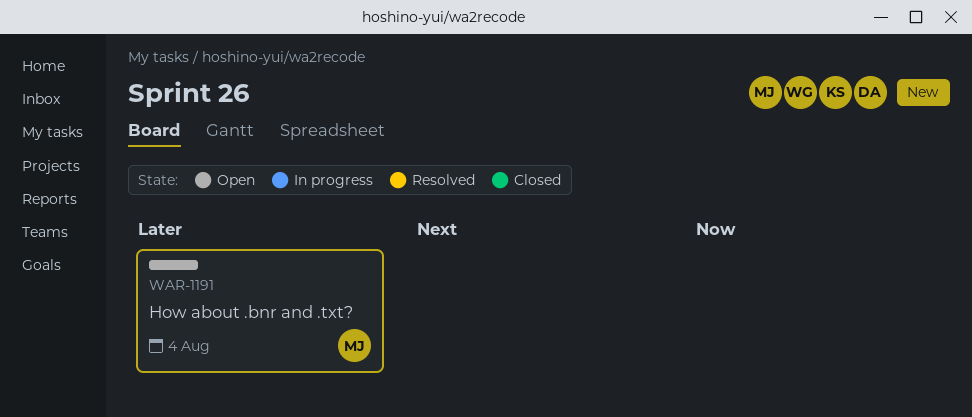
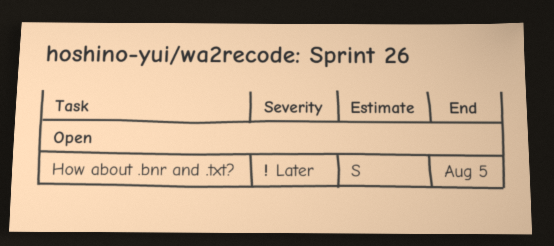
How about .bnr and .txt?, due: Aug 4 -> Aug 5

